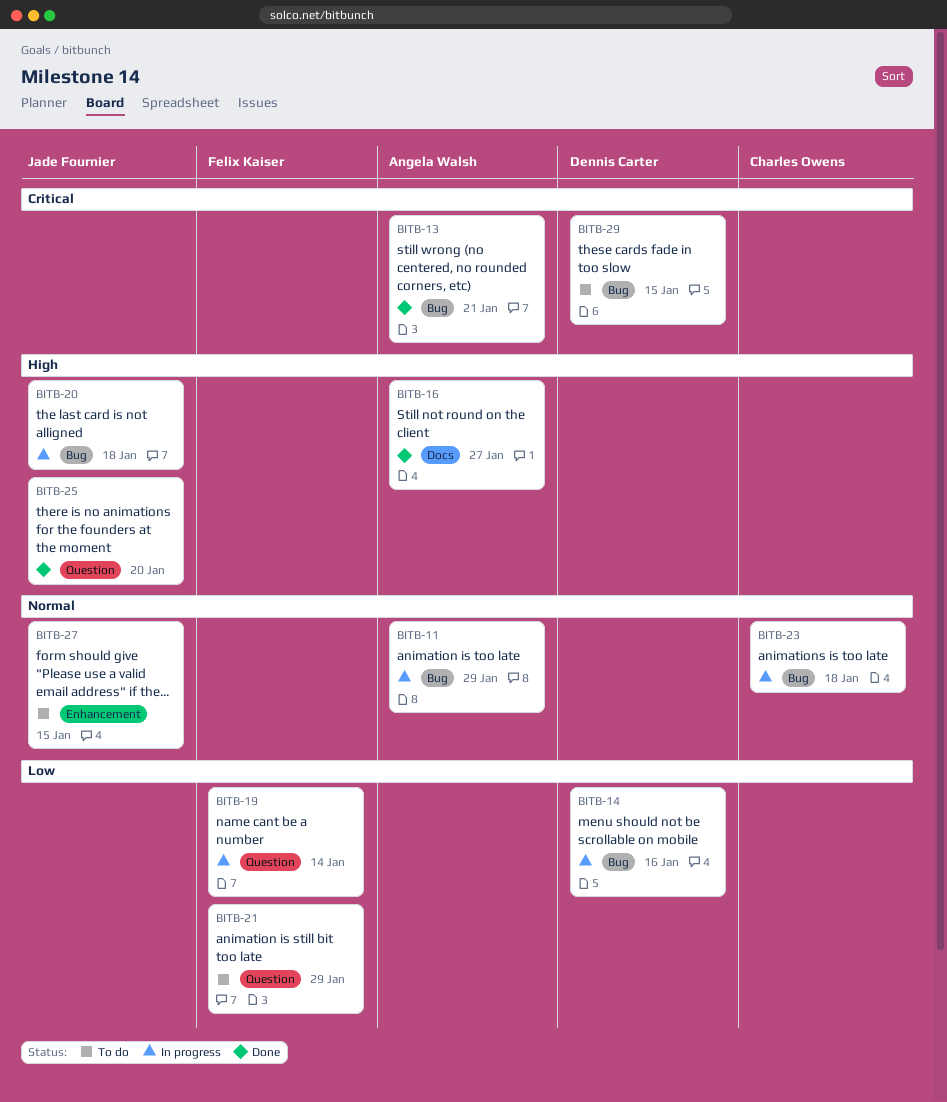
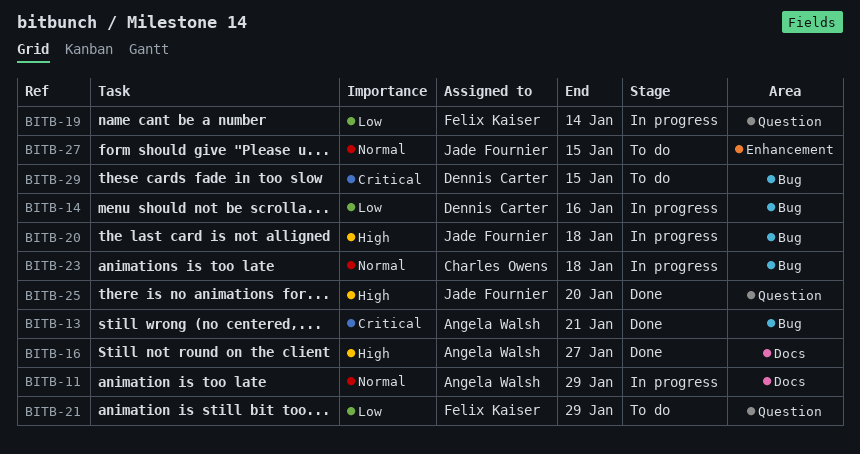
BITB-11, label: Bug -> Docs

